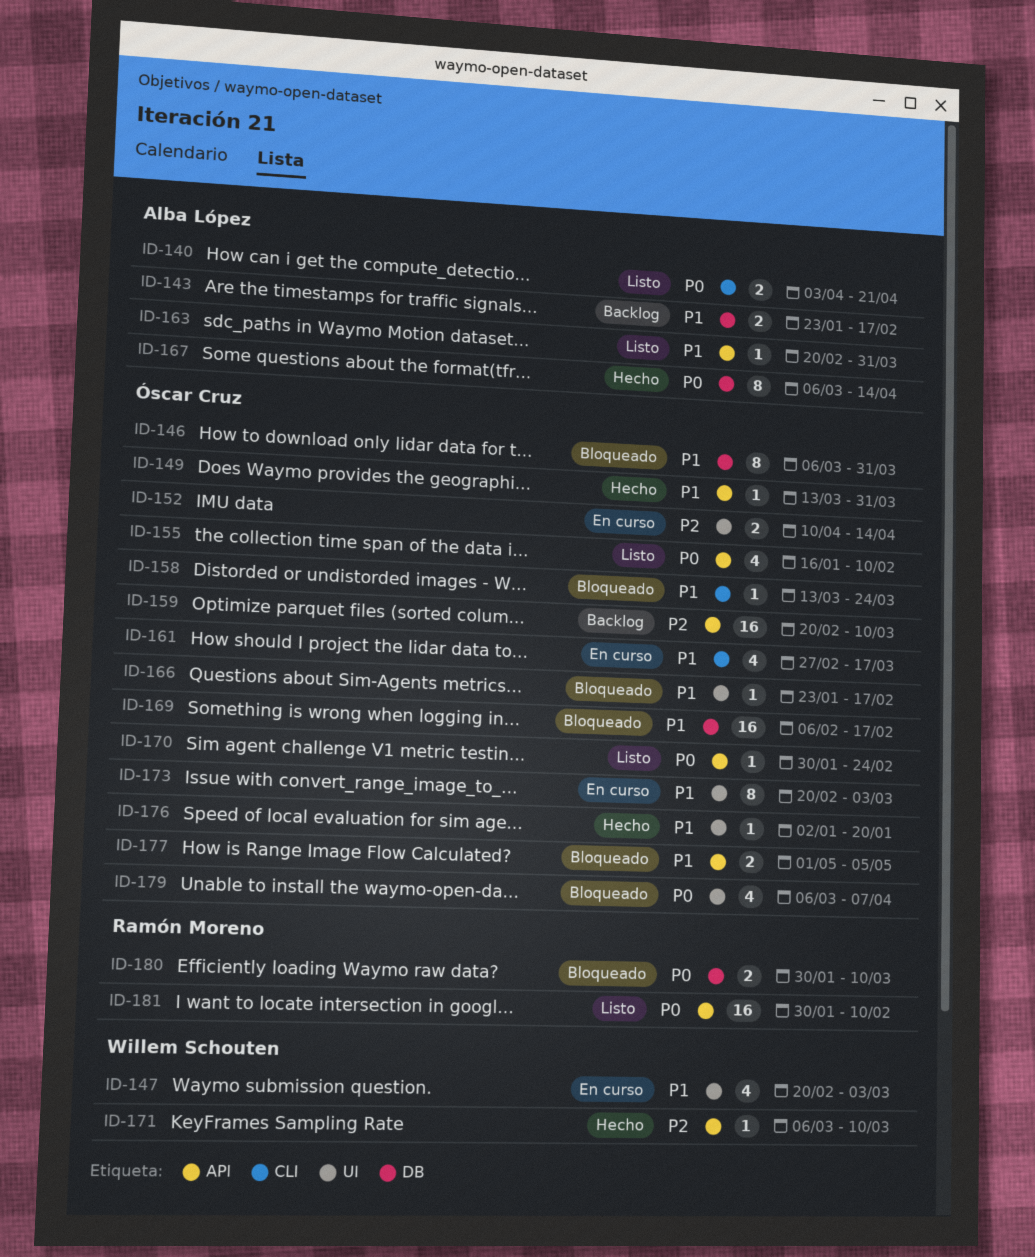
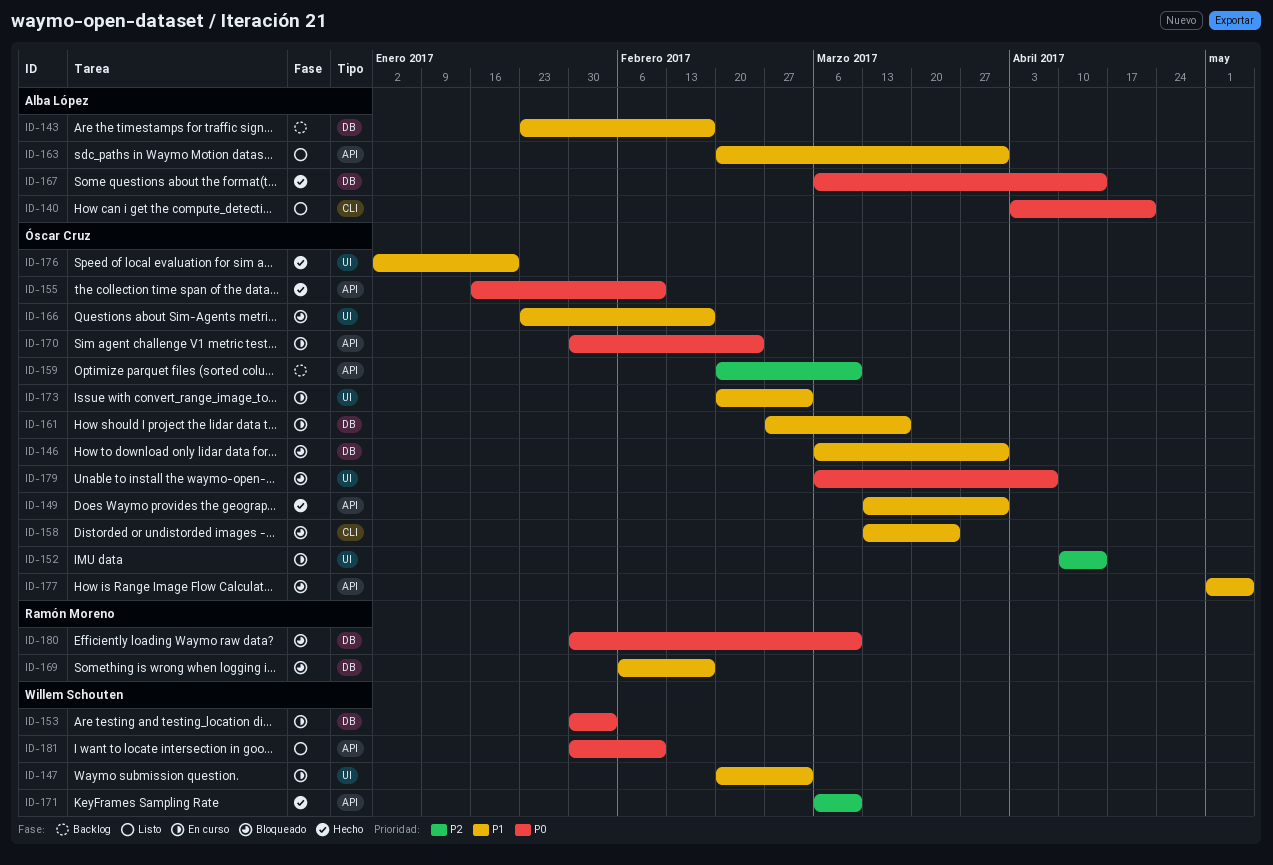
ID-153: none -> present
ID-155, status: Listo -> Hecho
ID-161, label: CLI -> DB
ID-169, owner: Óscar Cruz -> Ramón Moreno
ID-170, status: Listo -> En curso
ID-181, owner: Ramón Moreno -> Willem Schouten

